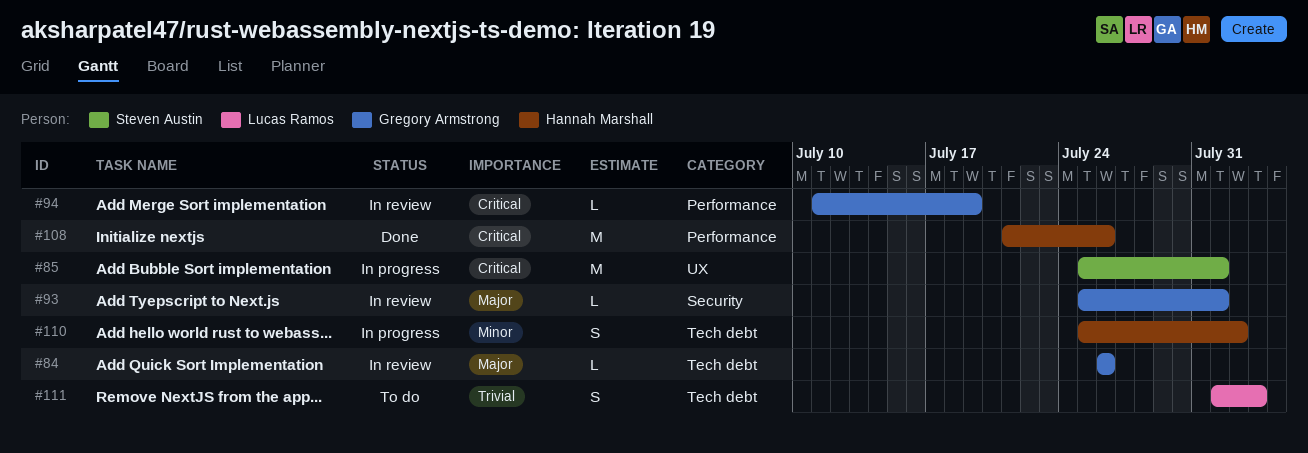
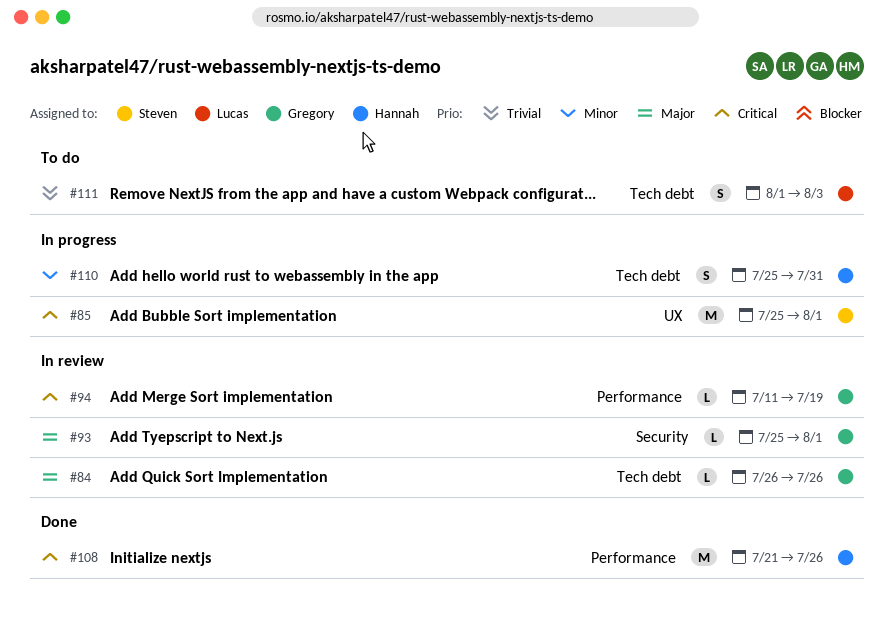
#110, due: Aug 2 -> Jul 31

